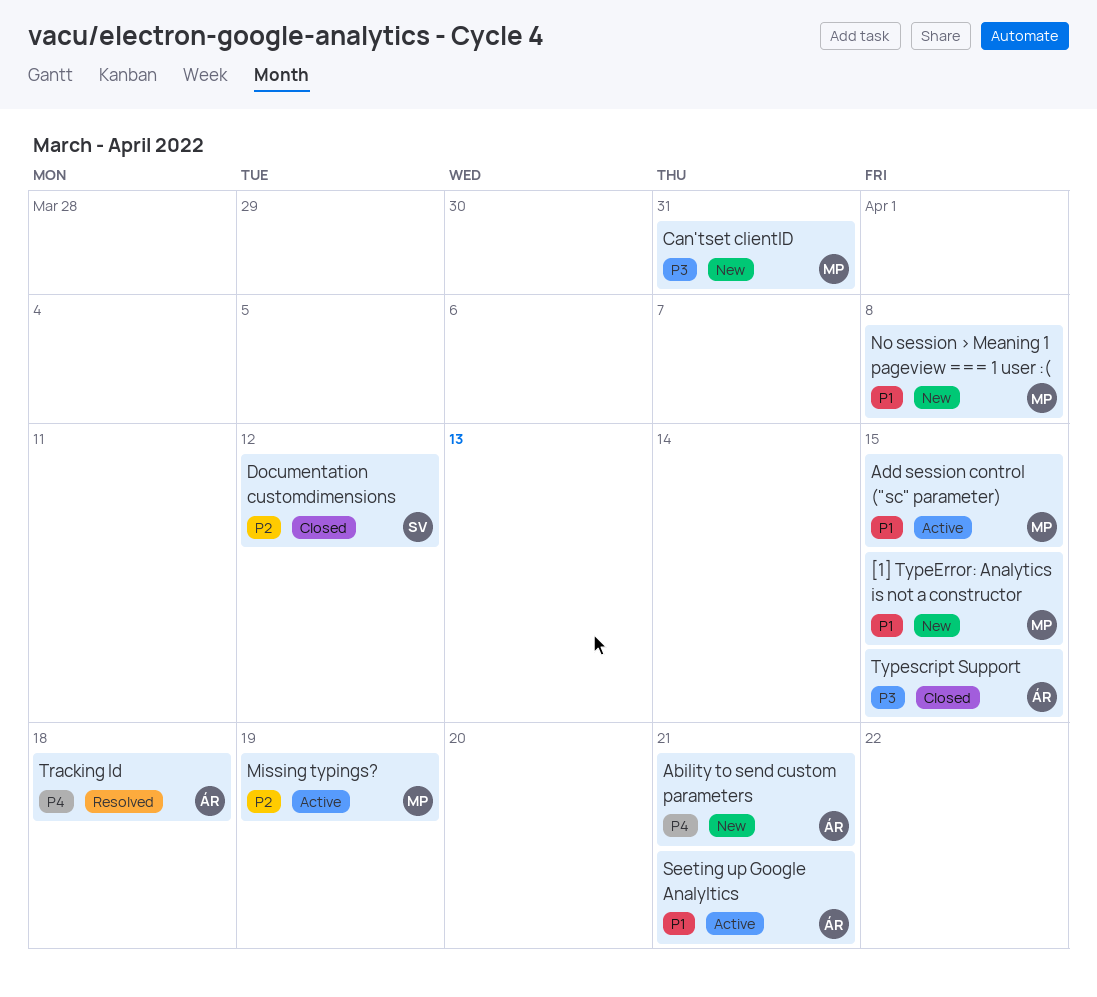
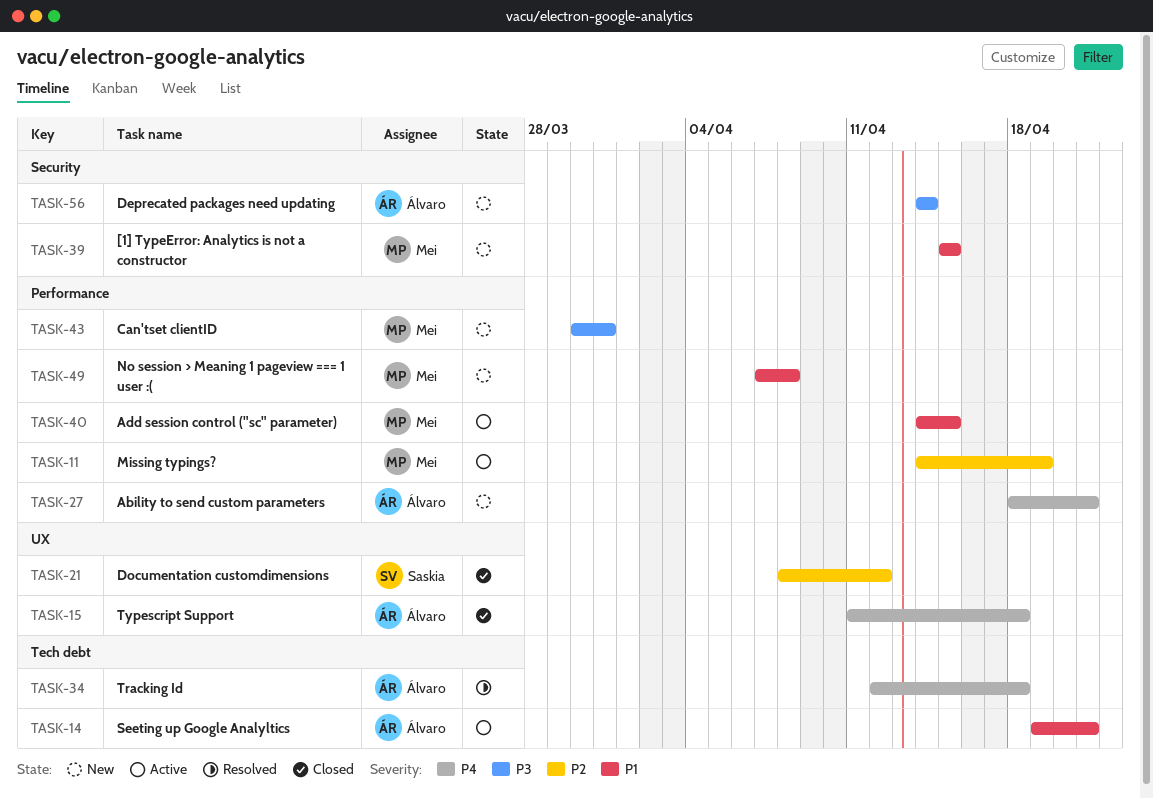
Deprecated packages need updating: none -> present
Typescript Support, priority: P3 -> P4
Typescript Support, due: Apr 15 -> Apr 18

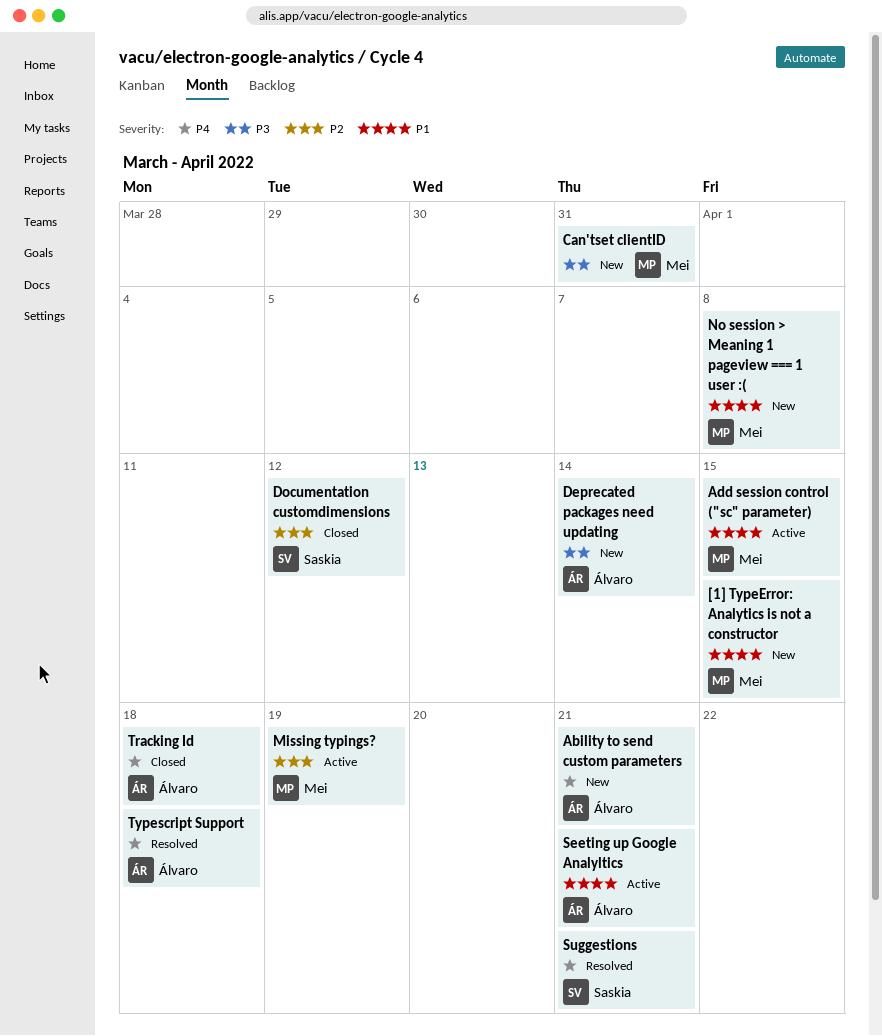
Suggestions: none -> present
Tracking Id, status: Resolved -> Closed
Typescript Support, status: Closed -> Resolved

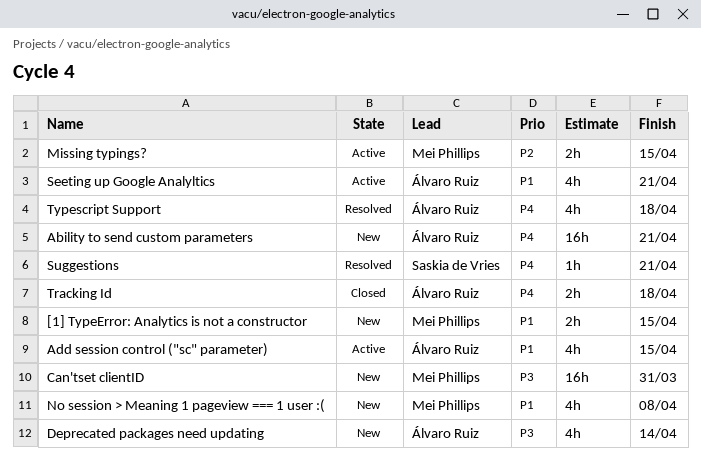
Add session control ("sc" parameter), owner: Mei Phillips -> Álvaro Ruiz
Documentation customdimensions: present -> none
Missing typings?, due: Apr 19 -> Apr 15

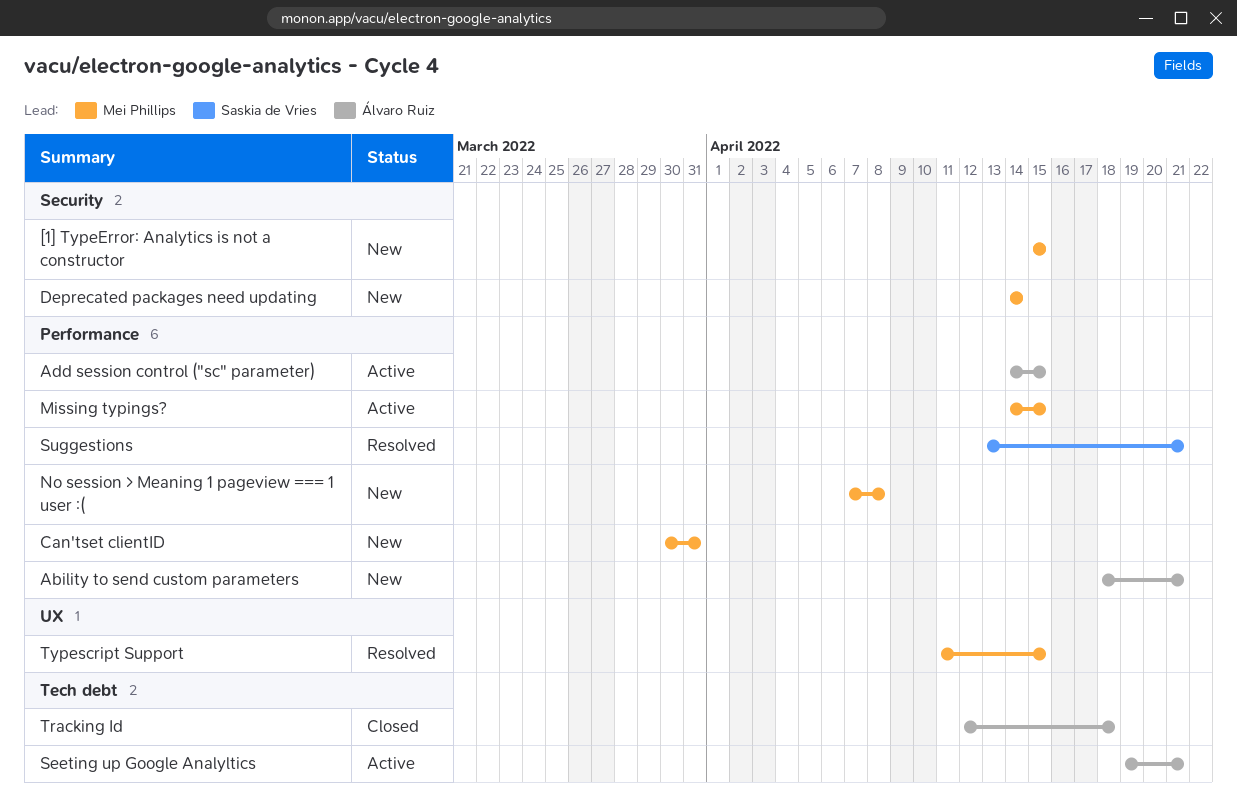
Deprecated packages need updating, owner: Álvaro Ruiz -> Mei Phillips
Typescript Support, owner: Álvaro Ruiz -> Mei Phillips
Typescript Support, due: Apr 18 -> Apr 15

